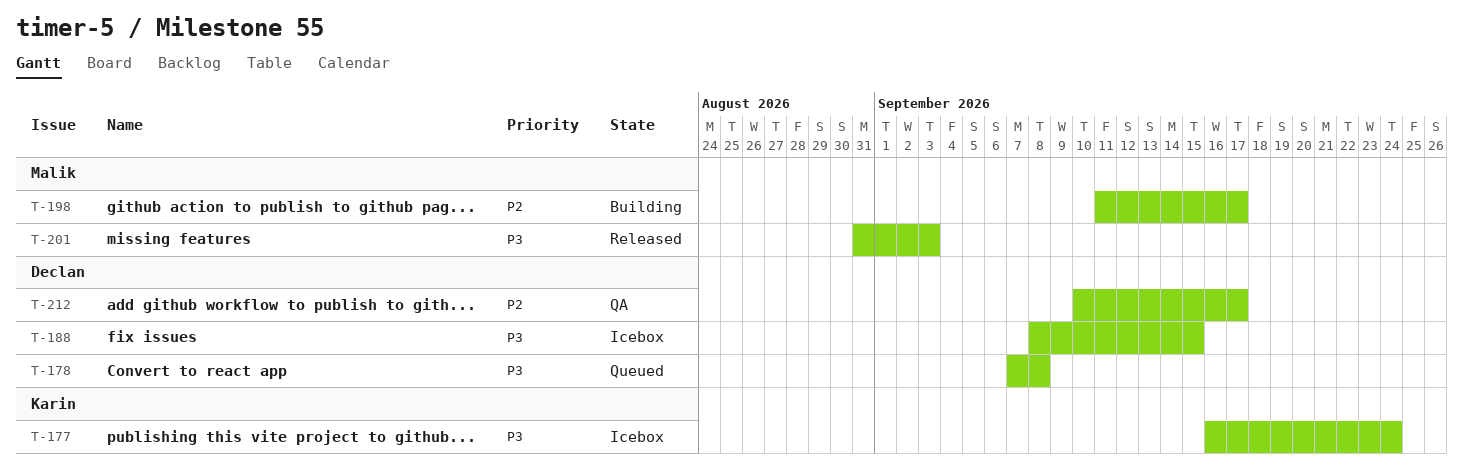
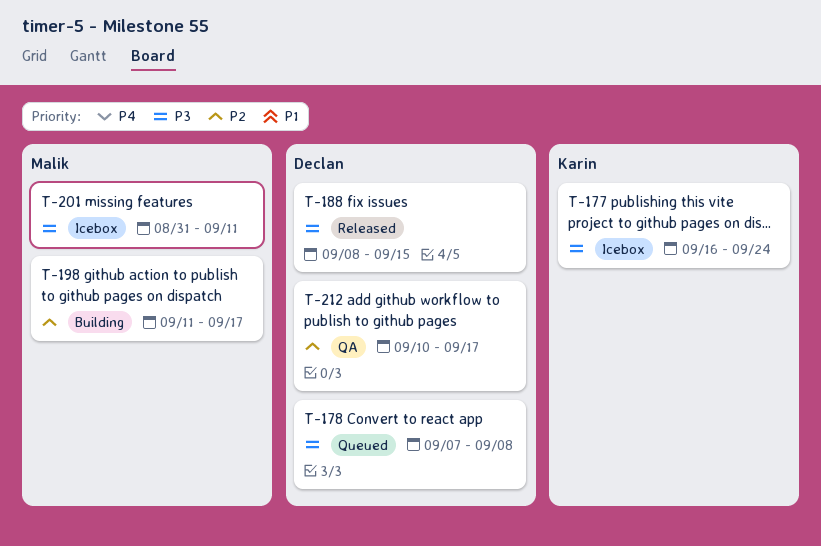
T-188, status: Icebox -> Released
T-201, status: Released -> Icebox
T-201, due: Sep 3 -> Sep 11

